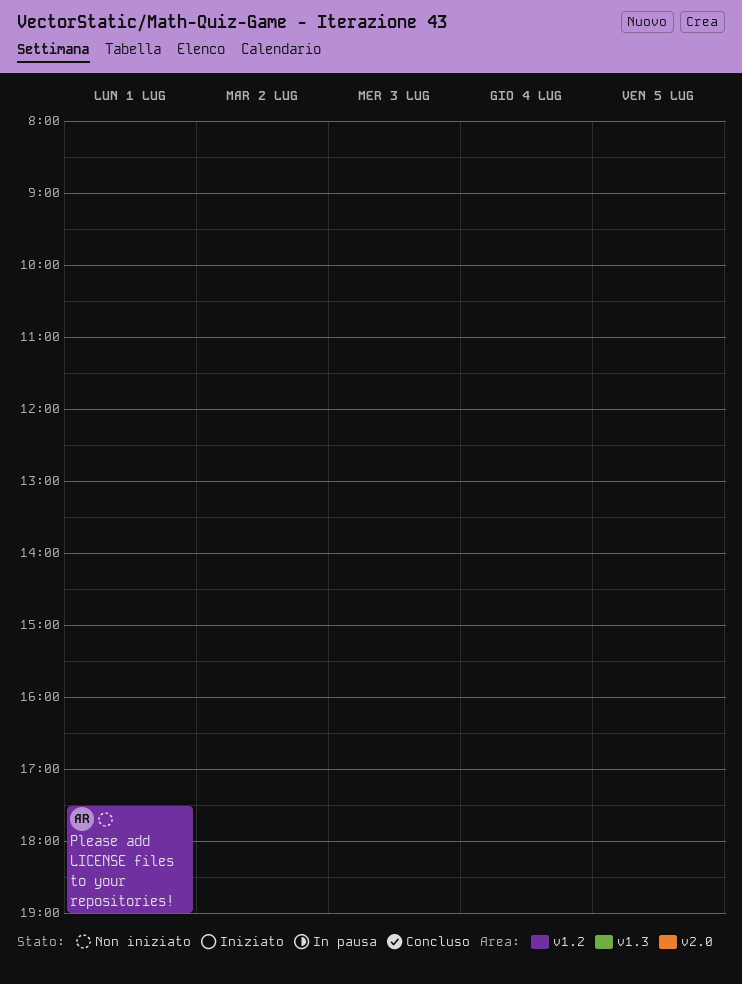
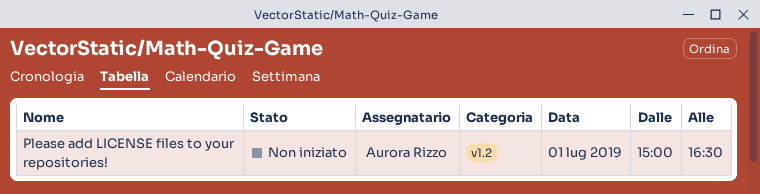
Please add LICENSE files to your repositories!, begins: 17:30 -> 15:00
Please add LICENSE files to your repositories!, ends: 19:00 -> 16:30

